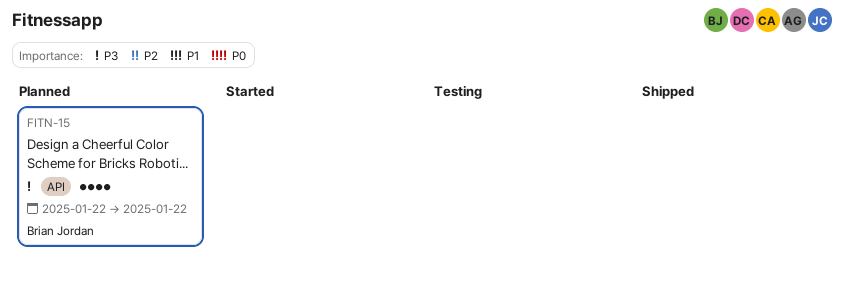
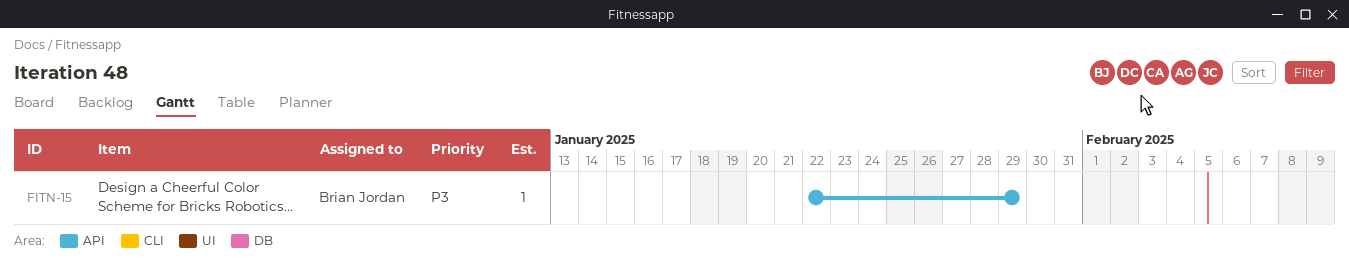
FITN-15, estimate: 4 -> 1
FITN-15, due: Jan 22 -> Jan 29

